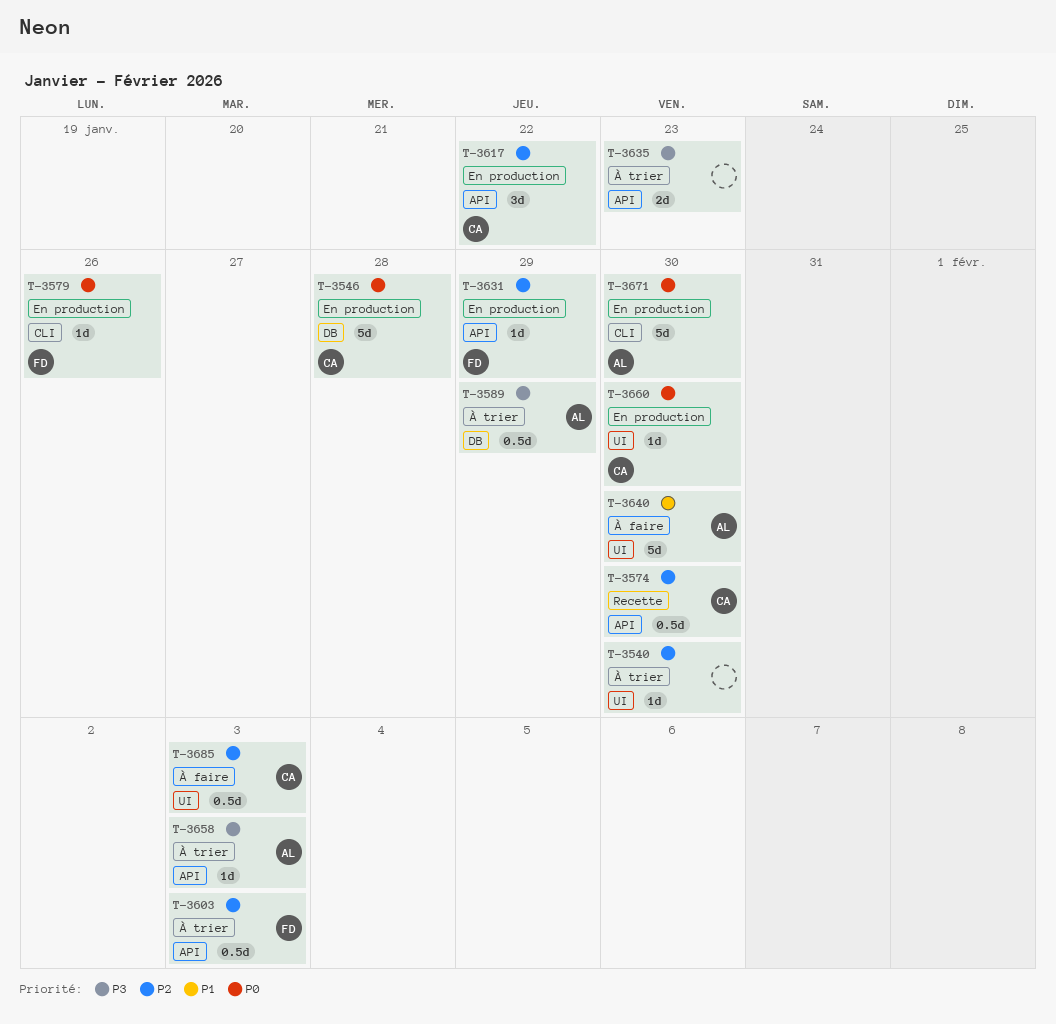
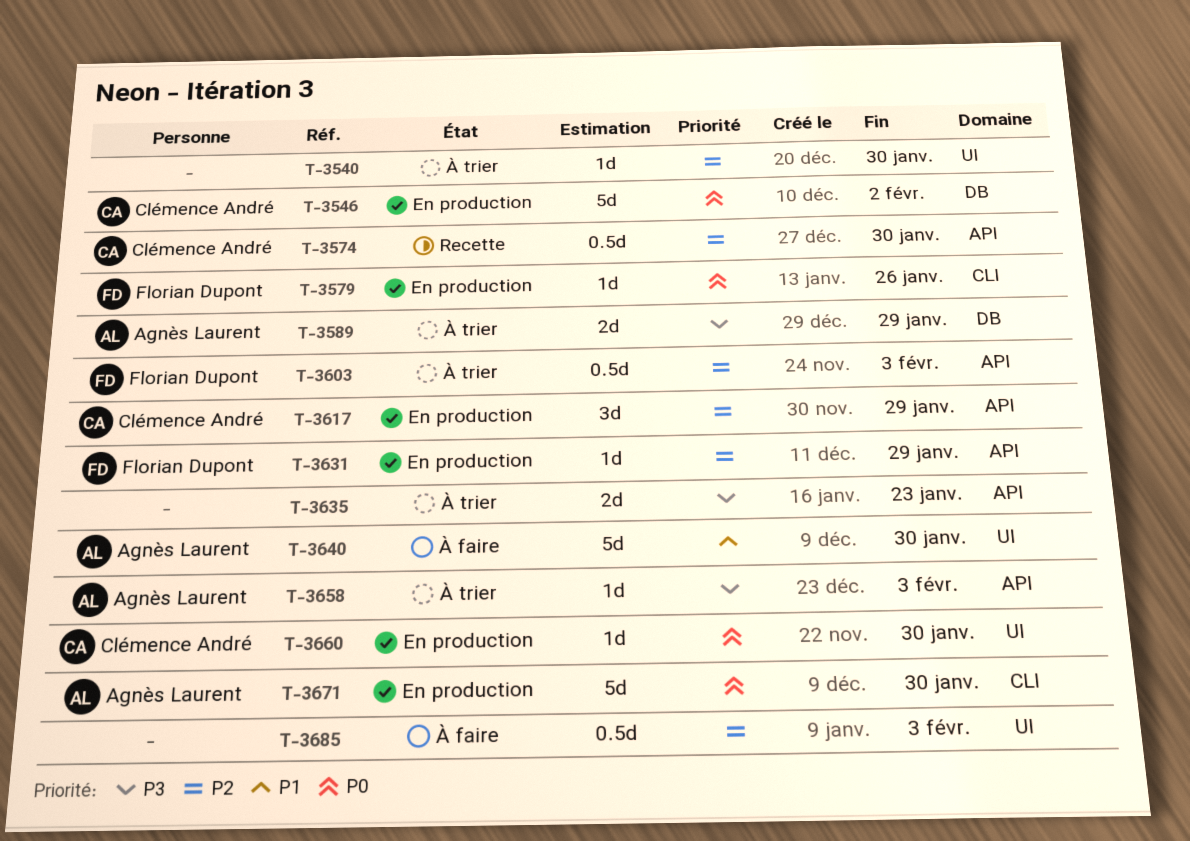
T-3546, due: Jan 28 -> Feb 2
T-3589, estimate: 0.5d -> 2d
T-3617, due: Jan 22 -> Jan 29
T-3685, owner: Clémence André -> none

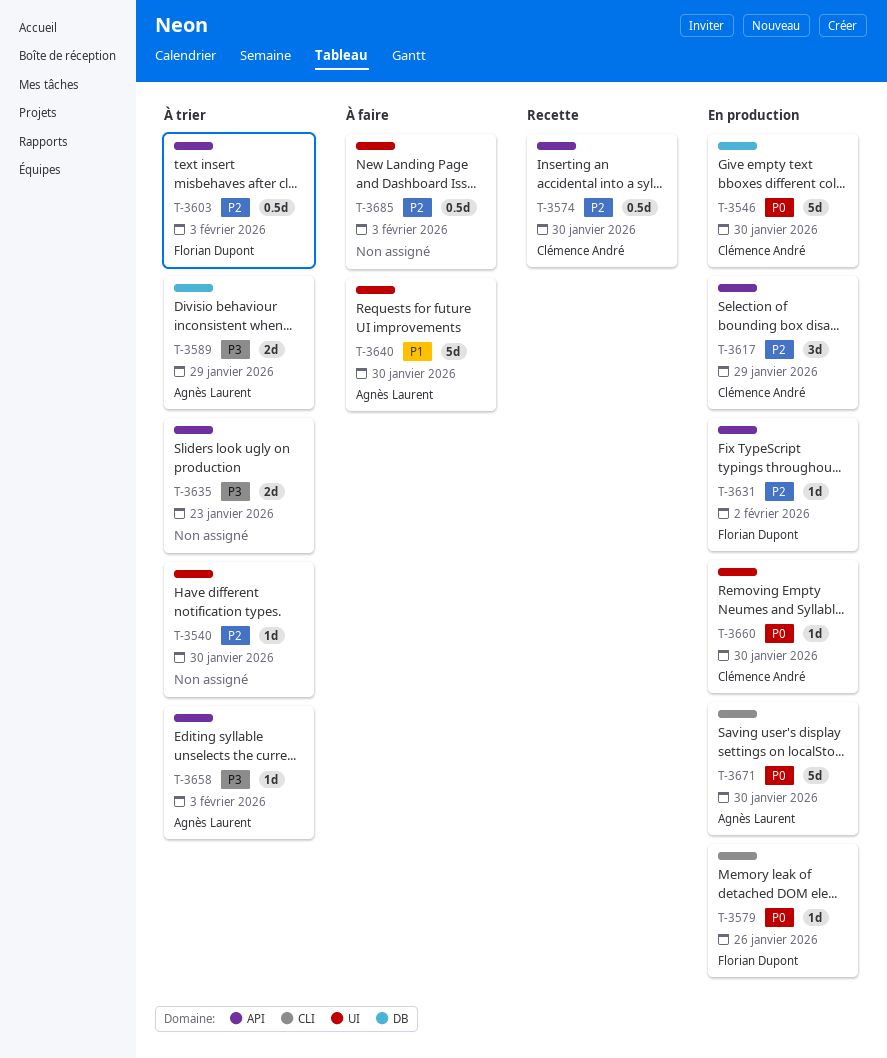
T-3546, due: Feb 2 -> Jan 30
T-3631, due: Jan 29 -> Feb 2

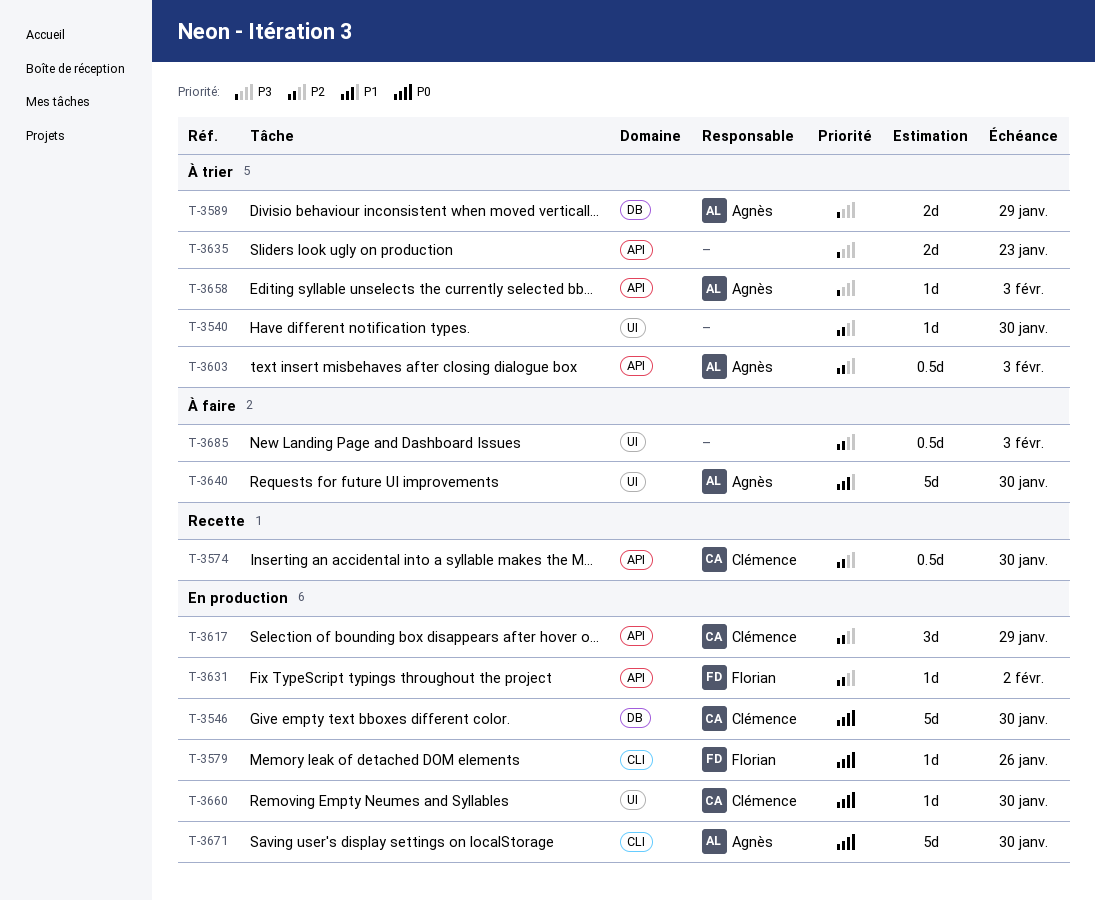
T-3603, owner: Florian Dupont -> Agnès Laurent

